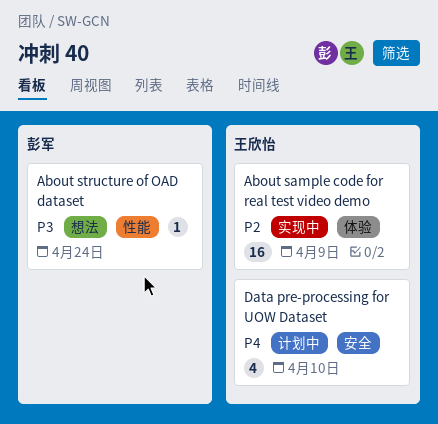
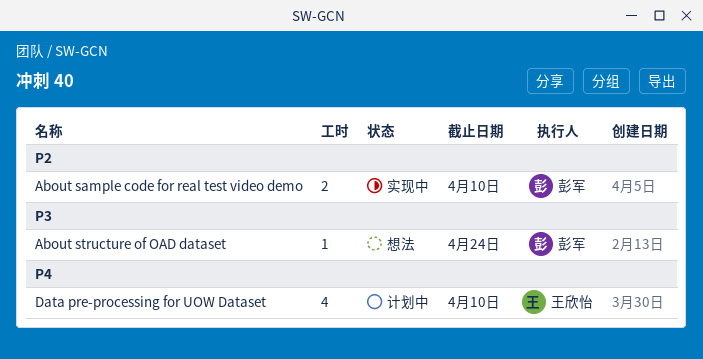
About sample code for real test video demo, owner: 王欣怡 -> 彭军
About sample code for real test video demo, estimate: 16 -> 2
About sample code for real test video demo, due: Apr 9 -> Apr 10

